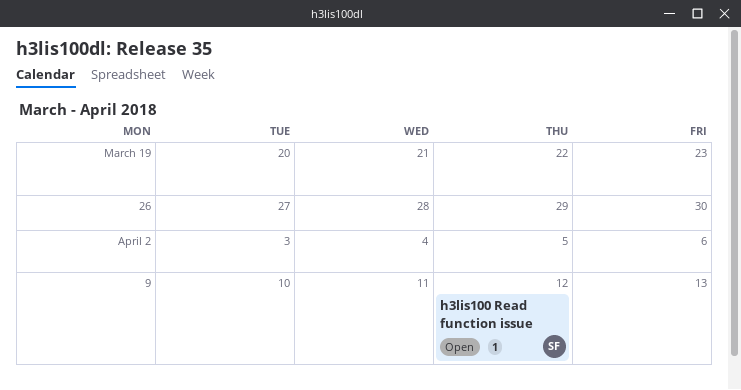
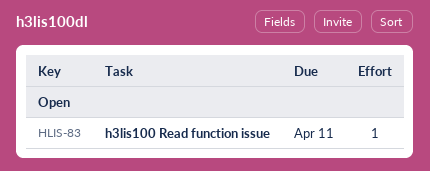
h3lis100 Read function issue, due: Apr 12 -> Apr 11

